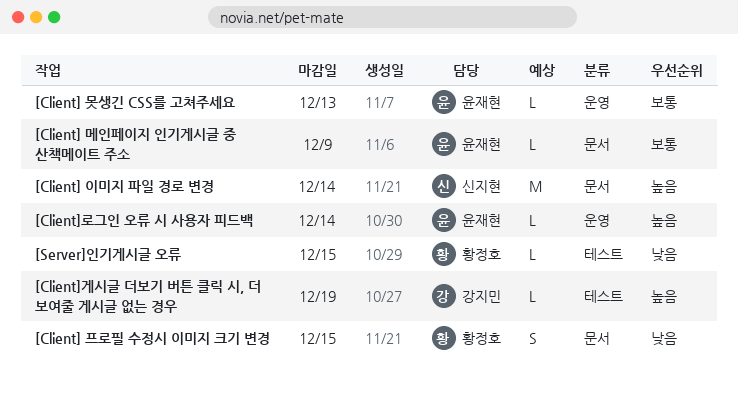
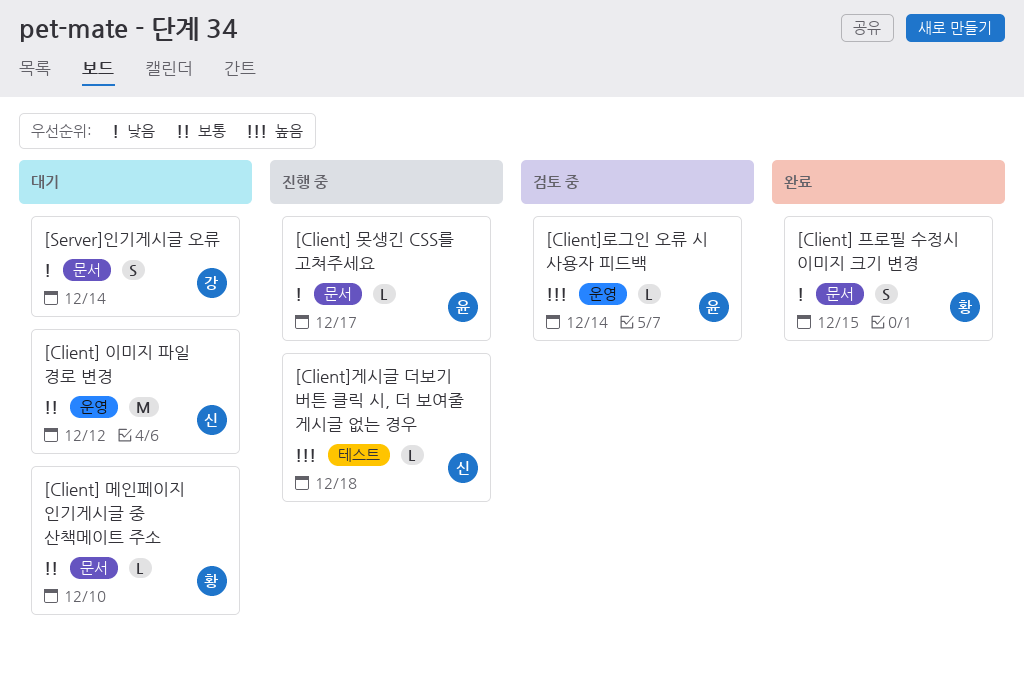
[Client] 메인페이지 인기게시글 중 산책메이트 주소, owner: 윤재현 -> 황정호
[Client] 메인페이지 인기게시글 중 산책메이트 주소, due: Dec 9 -> Dec 10
[Client] 못생긴 CSS를 고쳐주세요, priority: 보통 -> 낮음
[Client] 못생긴 CSS를 고쳐주세요, label: 운영 -> 문서
[Client] 못생긴 CSS를 고쳐주세요, due: Dec 13 -> Dec 17
[Client] 이미지 파일 경로 변경, priority: 높음 -> 보통
[Client] 이미지 파일 경로 변경, label: 문서 -> 운영
[Client] 이미지 파일 경로 변경, due: Dec 14 -> Dec 12
[Client]게시글 더보기 버튼 클릭 시, 더 보여줄 게시글 없는 경우, owner: 강지민 -> 신지현
[Client]게시글 더보기 버튼 클릭 시, 더 보여줄 게시글 없는 경우, due: Dec 19 -> Dec 18
[Server]인기게시글 오류, owner: 황정호 -> 강지민
[Server]인기게시글 오류, label: 테스트 -> 문서
[Server]인기게시글 오류, estimate: L -> S
[Server]인기게시글 오류, due: Dec 15 -> Dec 14

